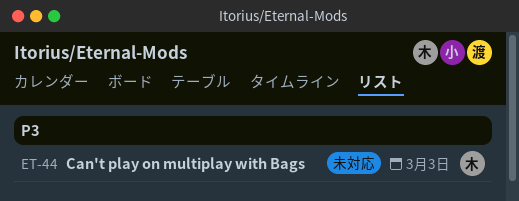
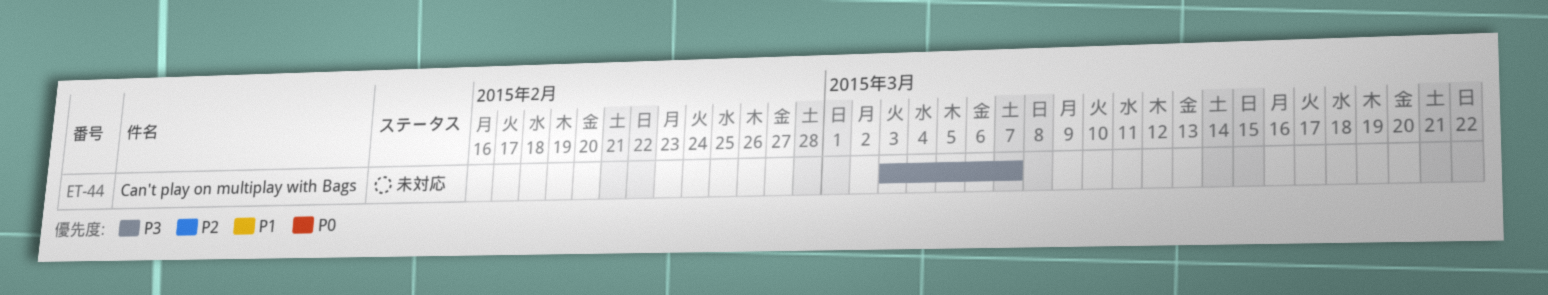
ET-44, due: Mar 3 -> Mar 7

